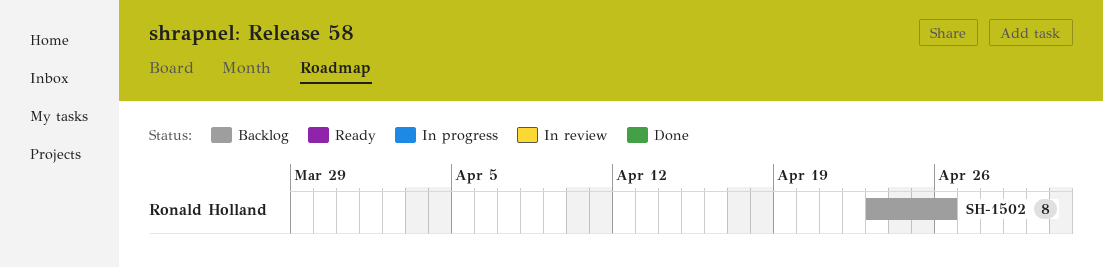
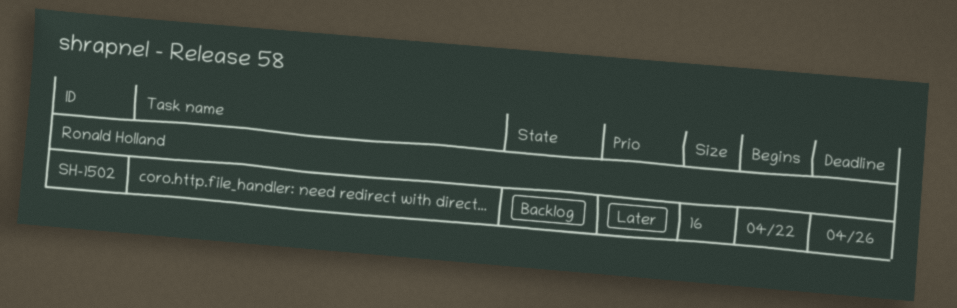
SH-1502, estimate: 8 -> 16
SH-1502, start: Apr 23 -> Apr 22

